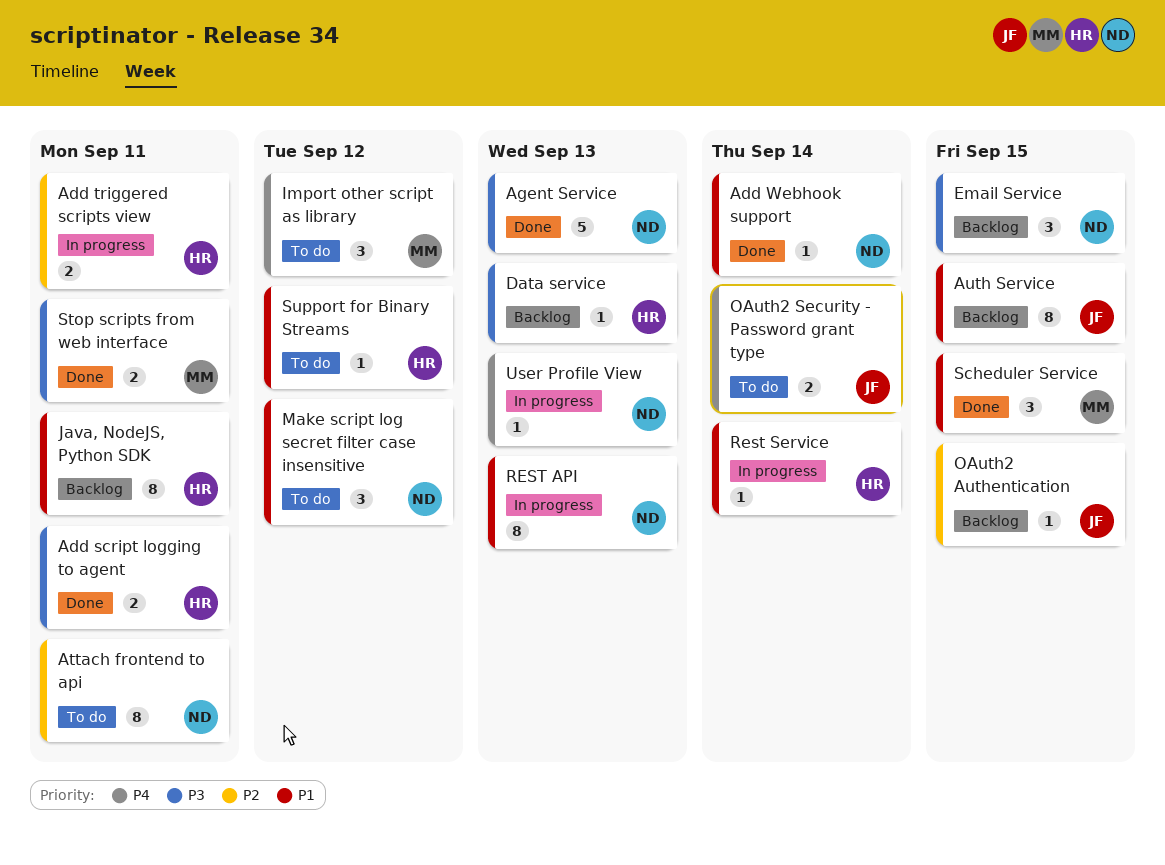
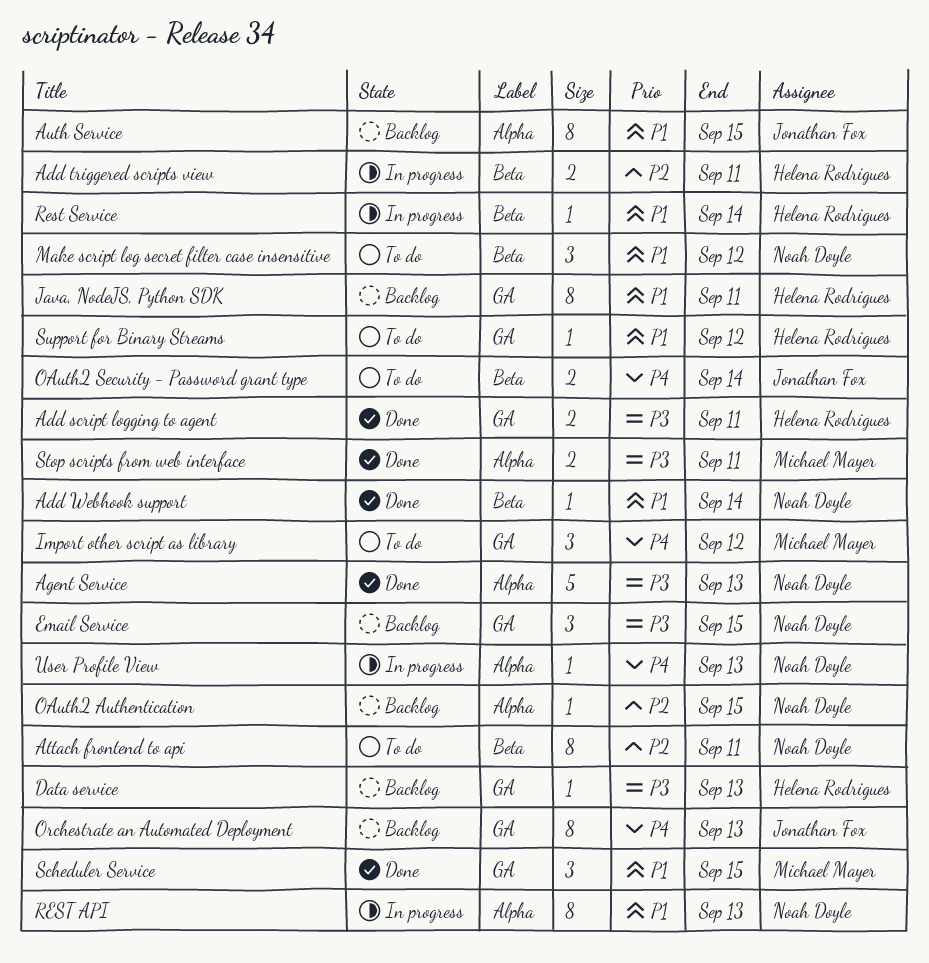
OAuth2 Authentication, owner: Jonathan Fox -> Noah Doyle
Orchestrate an Automated Deployment: none -> present

